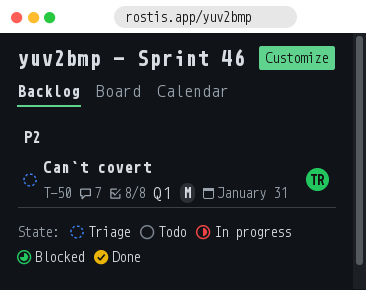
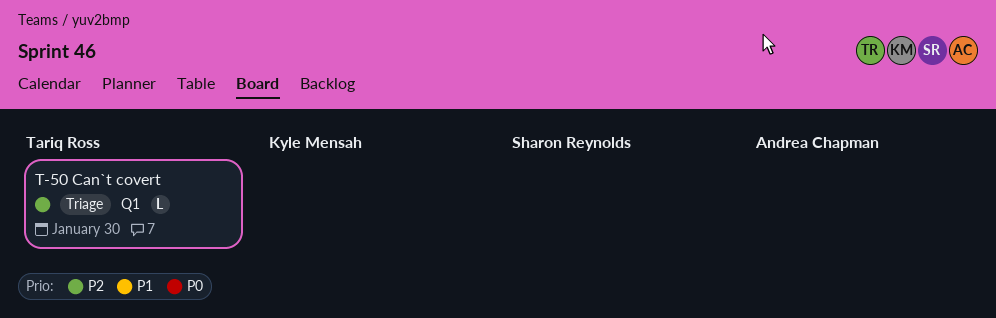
T-50, estimate: M -> L
T-50, due: Jan 31 -> Jan 30

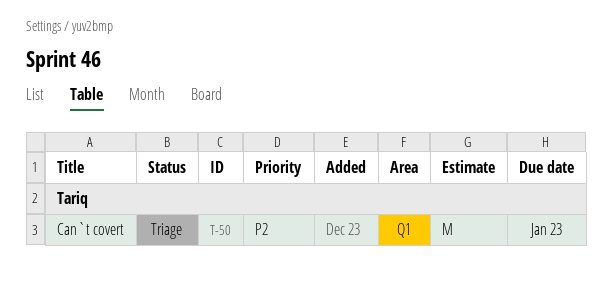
T-50, estimate: L -> M
T-50, due: Jan 30 -> Jan 23

